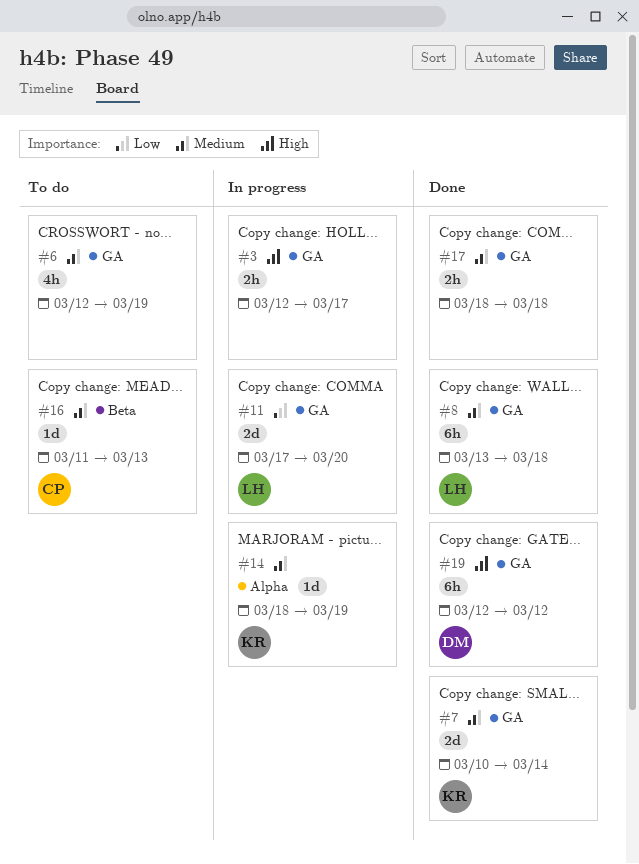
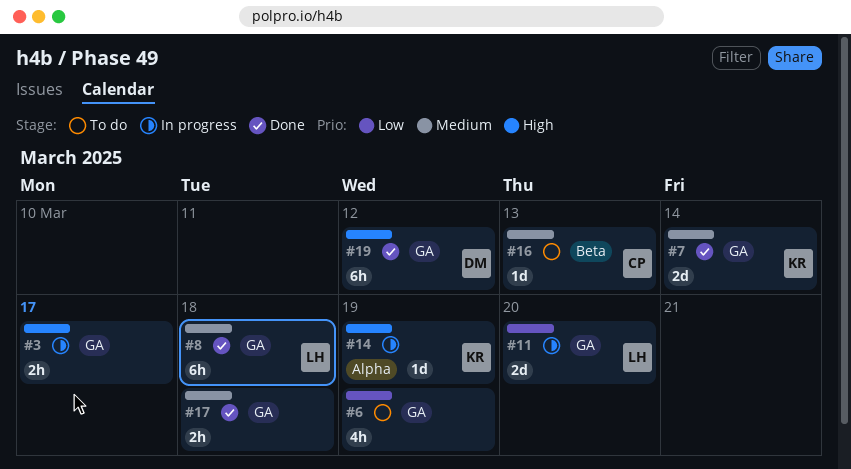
#6, priority: Medium -> Low
#14, priority: Medium -> High

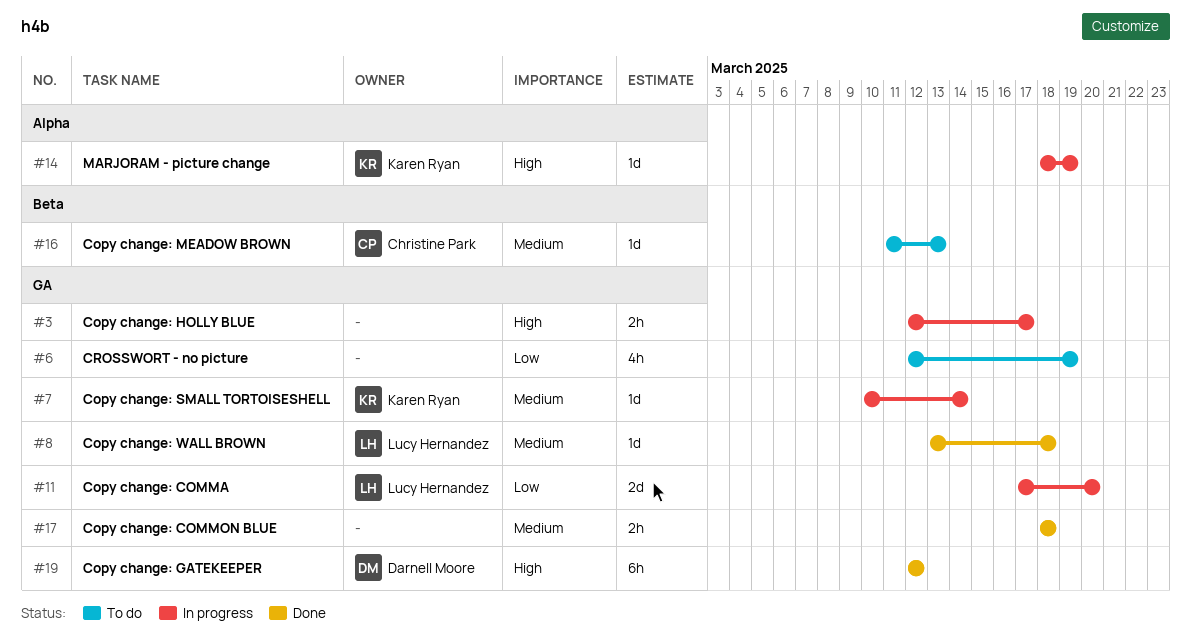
#7, status: Done -> In progress
#7, estimate: 2d -> 1d
#8, estimate: 6h -> 1d

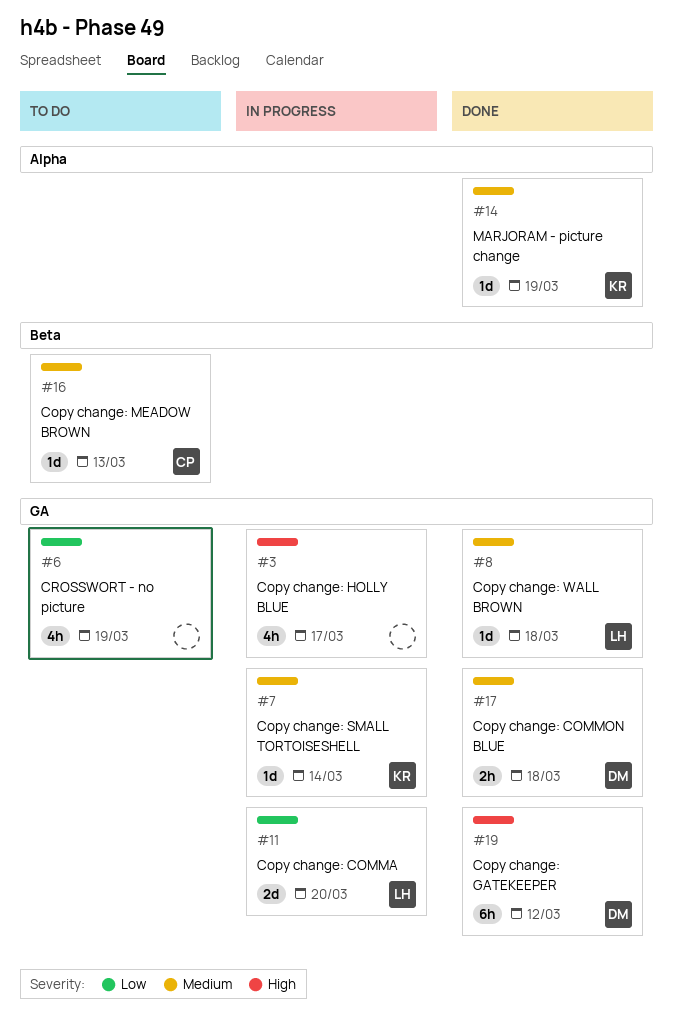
#3, estimate: 2h -> 4h
#14, status: In progress -> Done
#14, priority: High -> Medium
#17, owner: none -> Darnell Moore

